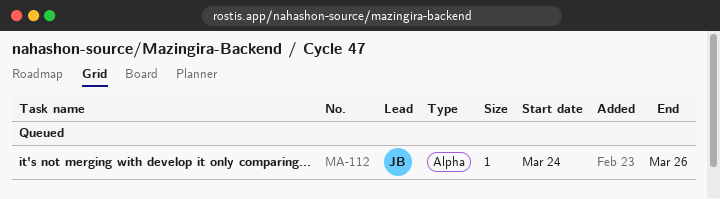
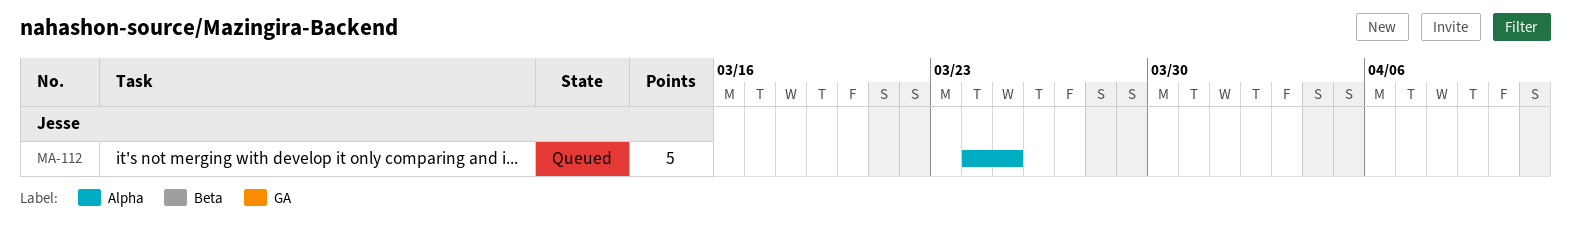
MA-112, estimate: 1 -> 5
MA-112, due: Mar 26 -> Mar 25

